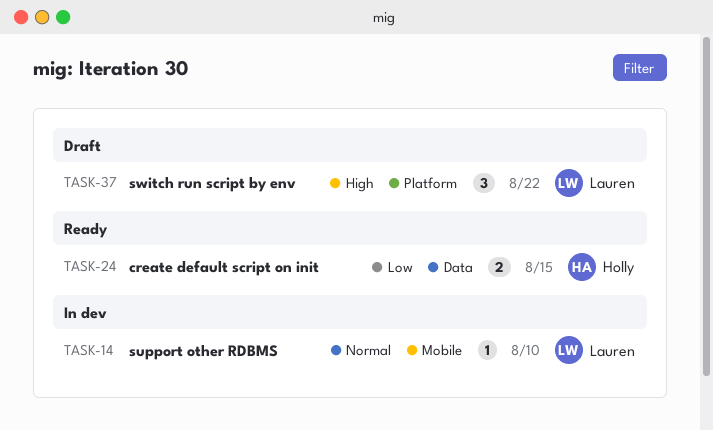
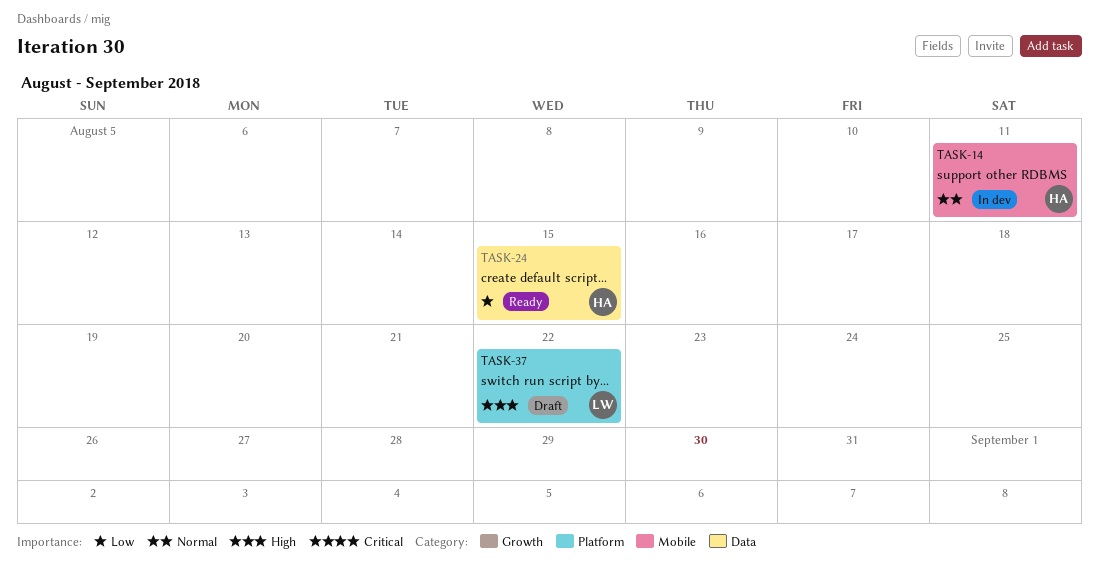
TASK-14, owner: Lauren -> Holly
TASK-14, due: Aug 10 -> Aug 11

